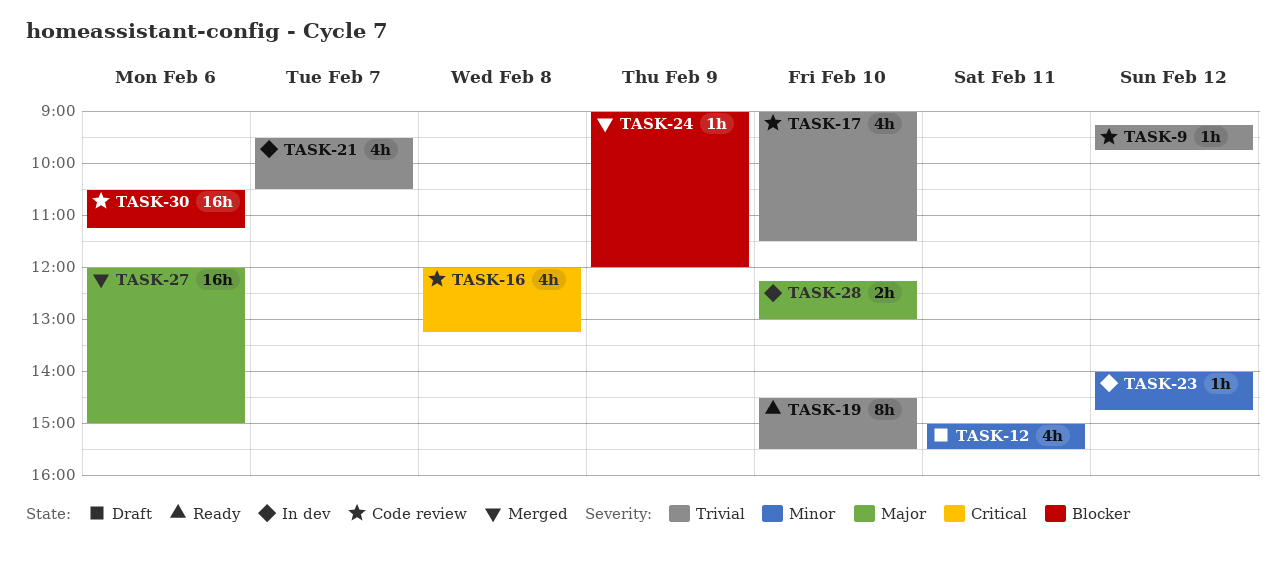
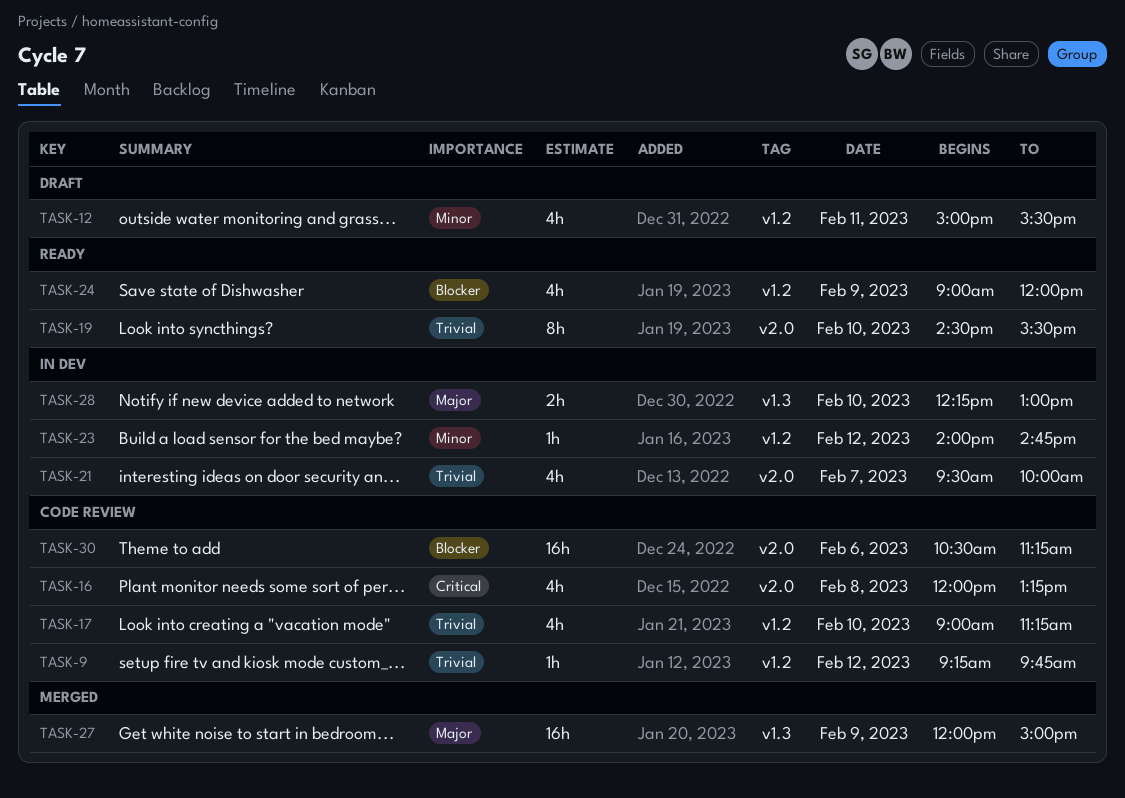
TASK-17, ends: 11:30 -> 11:15
TASK-21, ends: 10:30 -> 10:00
TASK-24, status: Merged -> Ready
TASK-24, estimate: 1h -> 4h
TASK-27, day: Feb 6 -> Feb 9

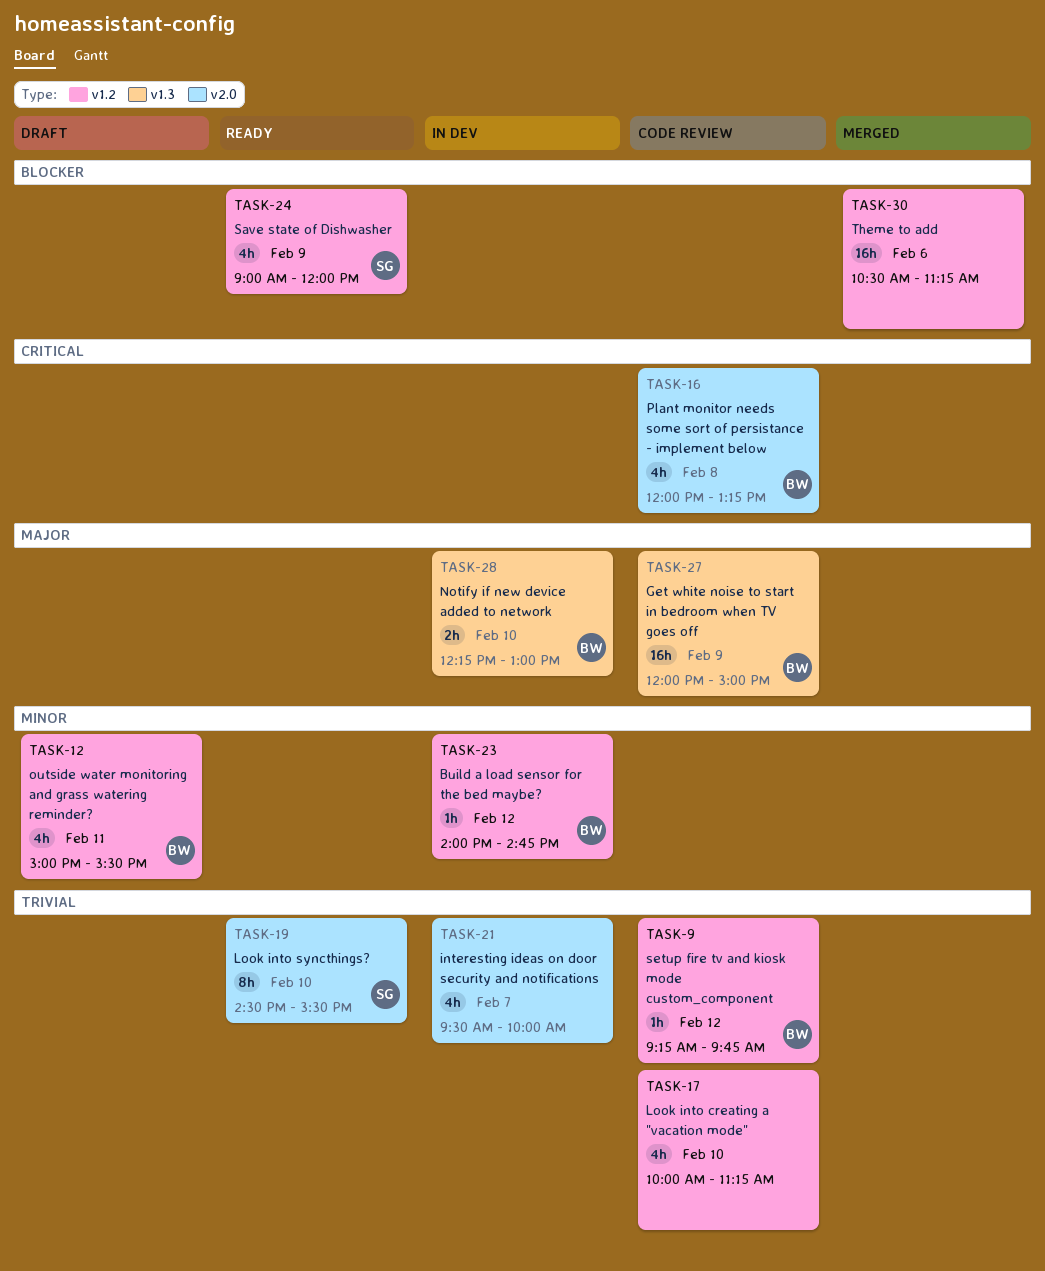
TASK-17, begins: 09:00 -> 10:00
TASK-27, status: Merged -> Code review
TASK-30, status: Code review -> Merged
TASK-30, label: v2.0 -> v1.2

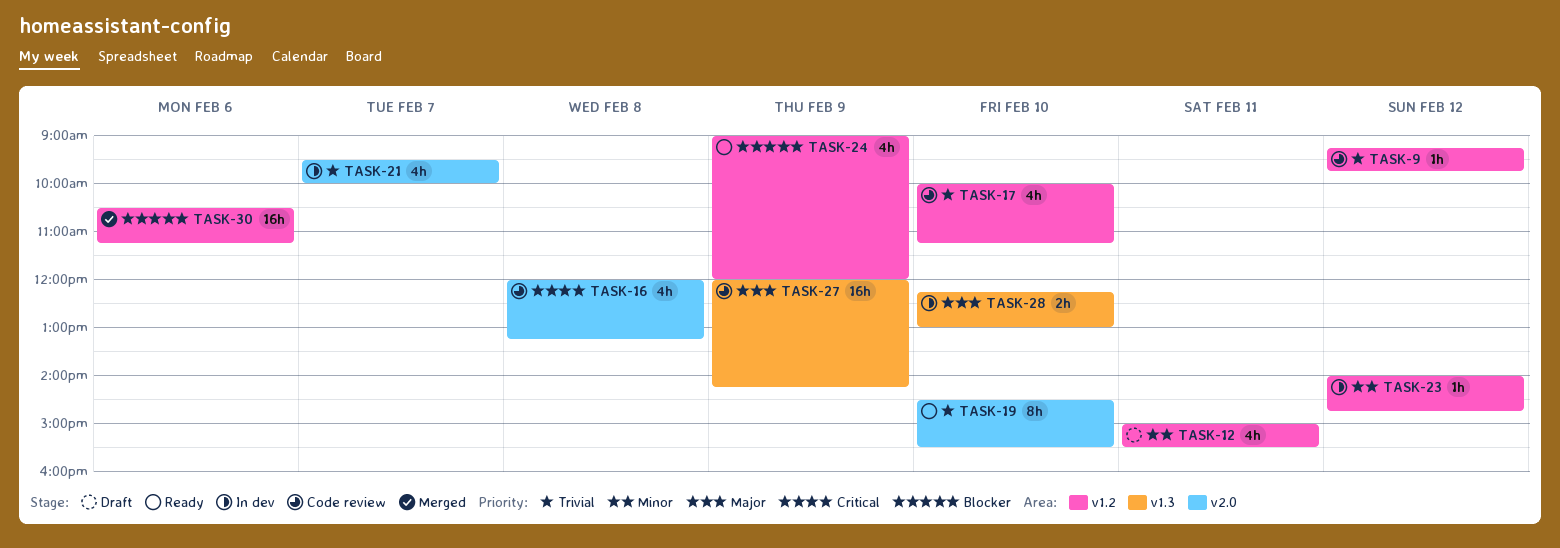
TASK-27, ends: 15:00 -> 14:15

